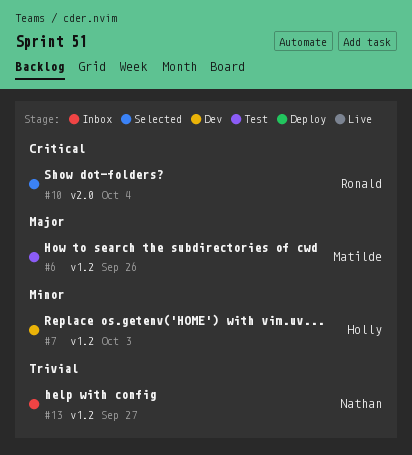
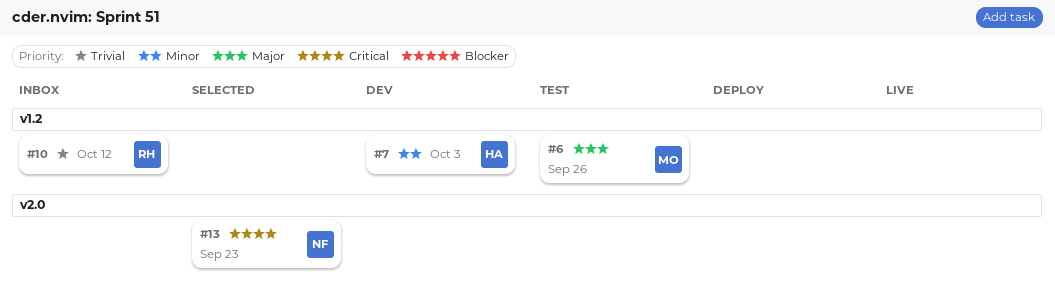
#10, status: Selected -> Inbox
#10, priority: Critical -> Trivial
#10, label: v2.0 -> v1.2
#10, due: Oct 4 -> Oct 12
#13, status: Inbox -> Selected
#13, priority: Trivial -> Critical
#13, label: v1.2 -> v2.0
#13, due: Sep 27 -> Sep 23

